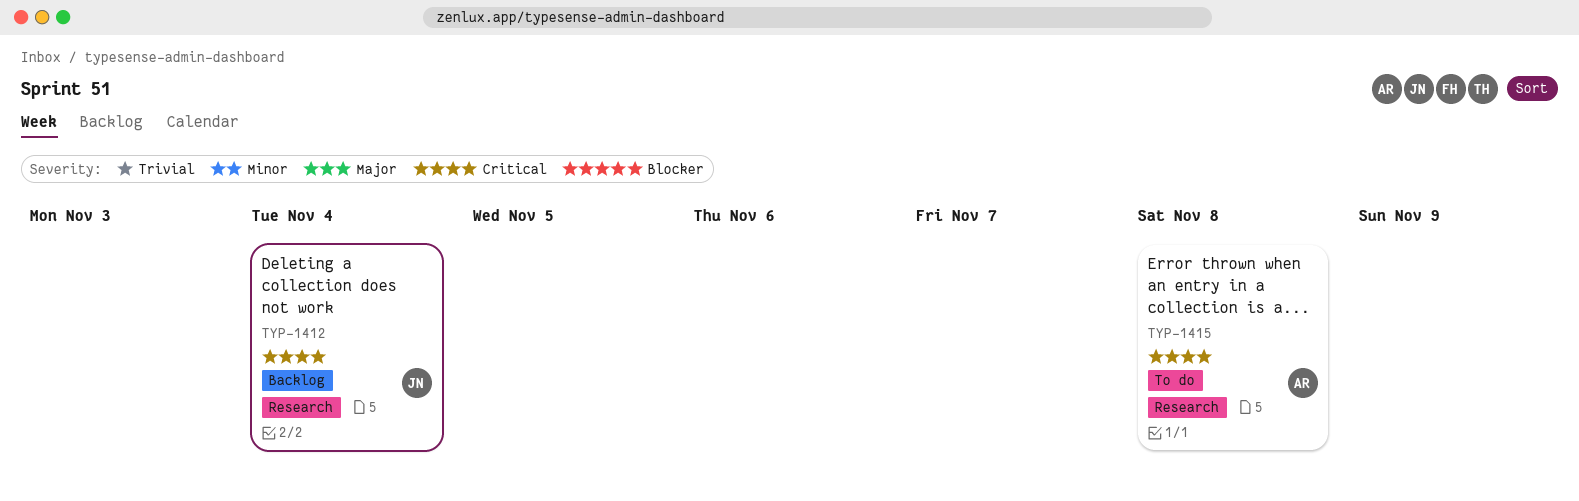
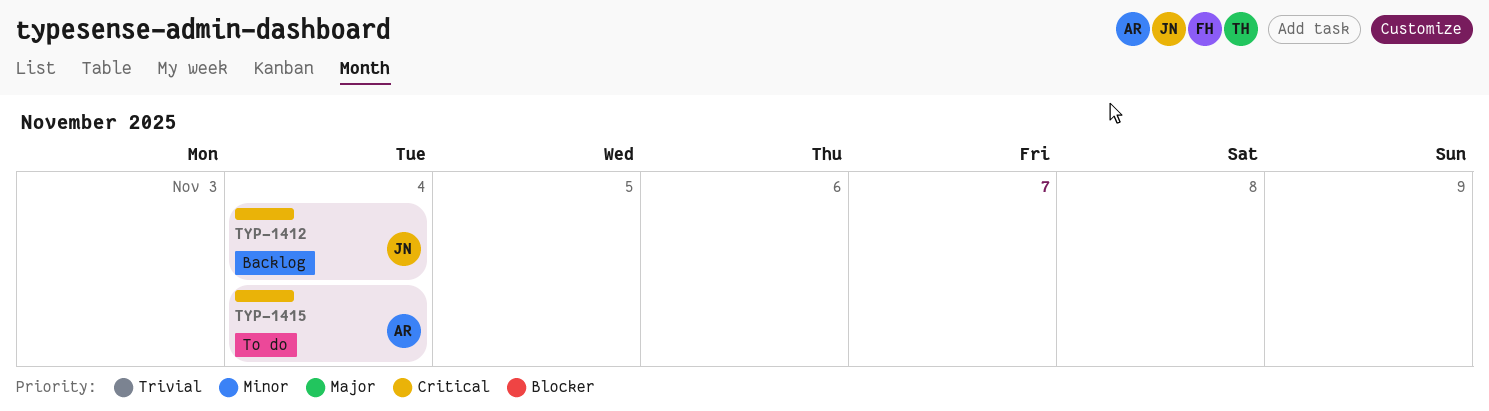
TYP-1415, due: Nov 8 -> Nov 4

